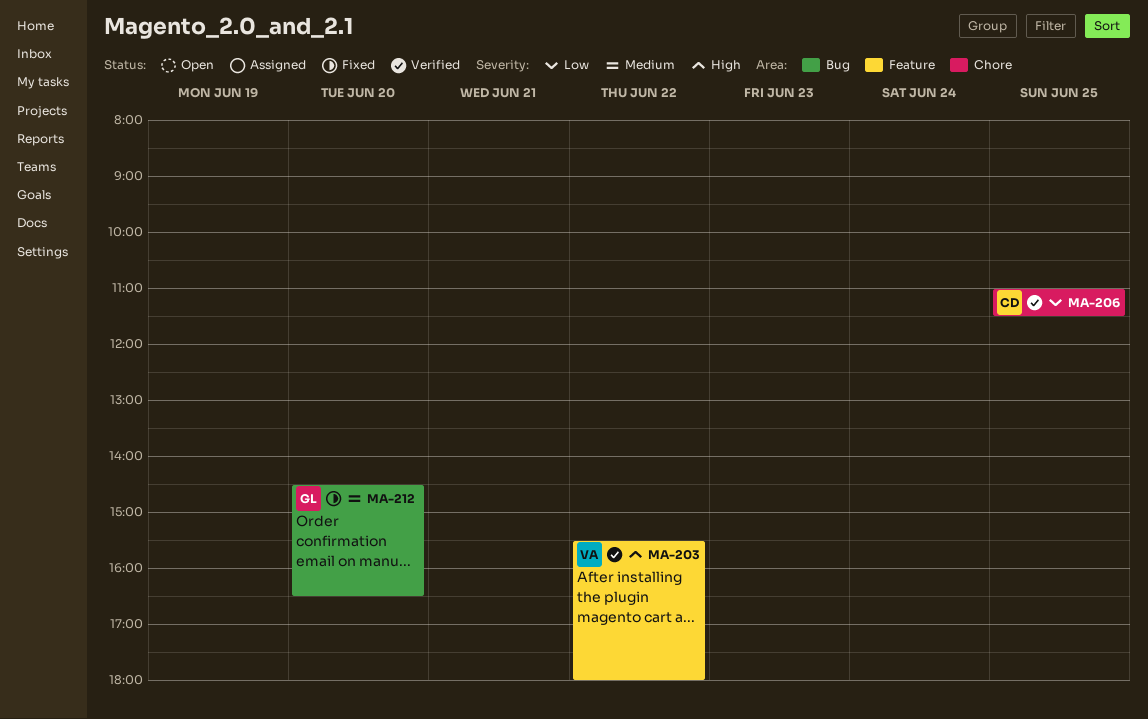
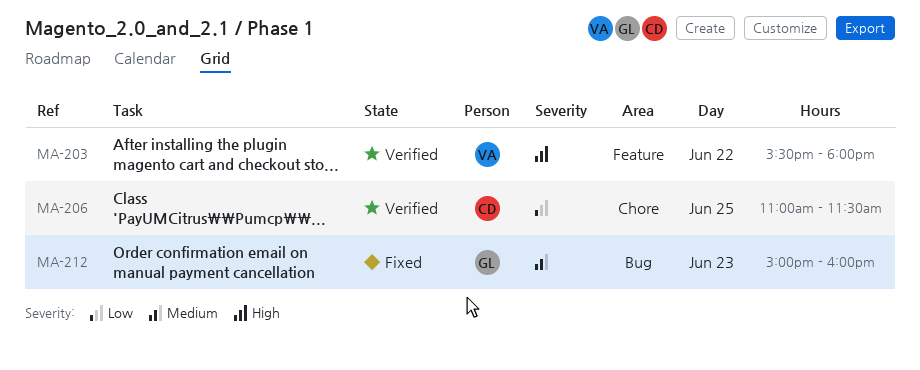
MA-212, day: Jun 20 -> Jun 23
MA-212, begins: 14:30 -> 15:00
MA-212, ends: 16:30 -> 16:00

